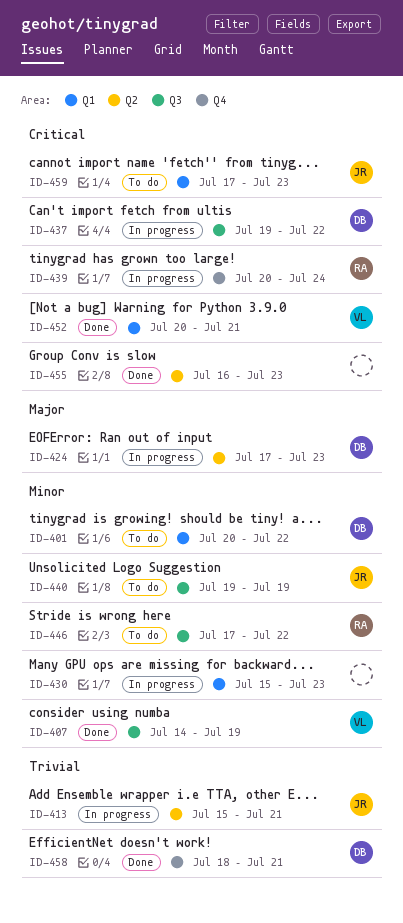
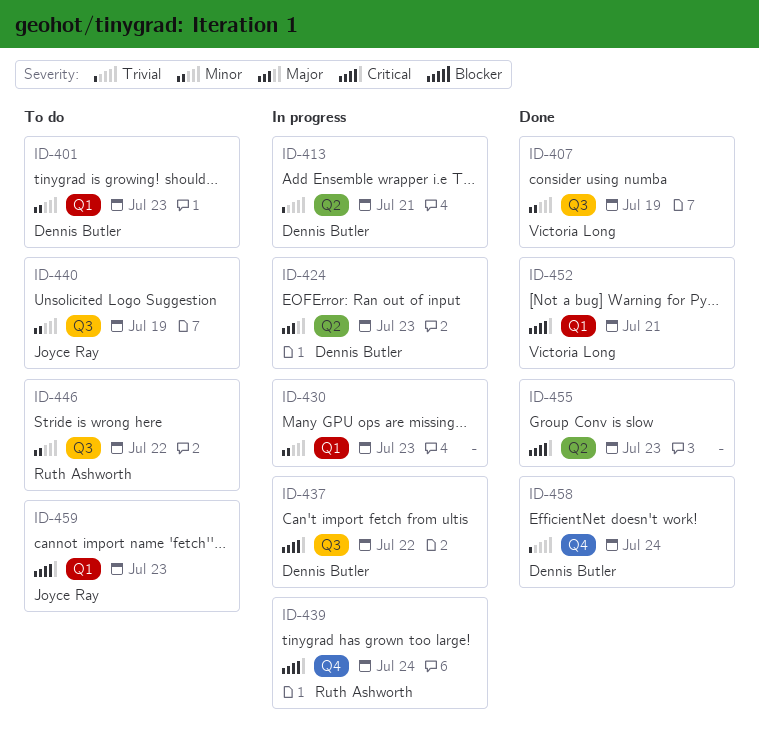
ID-401, due: Jul 22 -> Jul 23
ID-413, owner: Joyce Ray -> Dennis Butler
ID-458, due: Jul 21 -> Jul 24

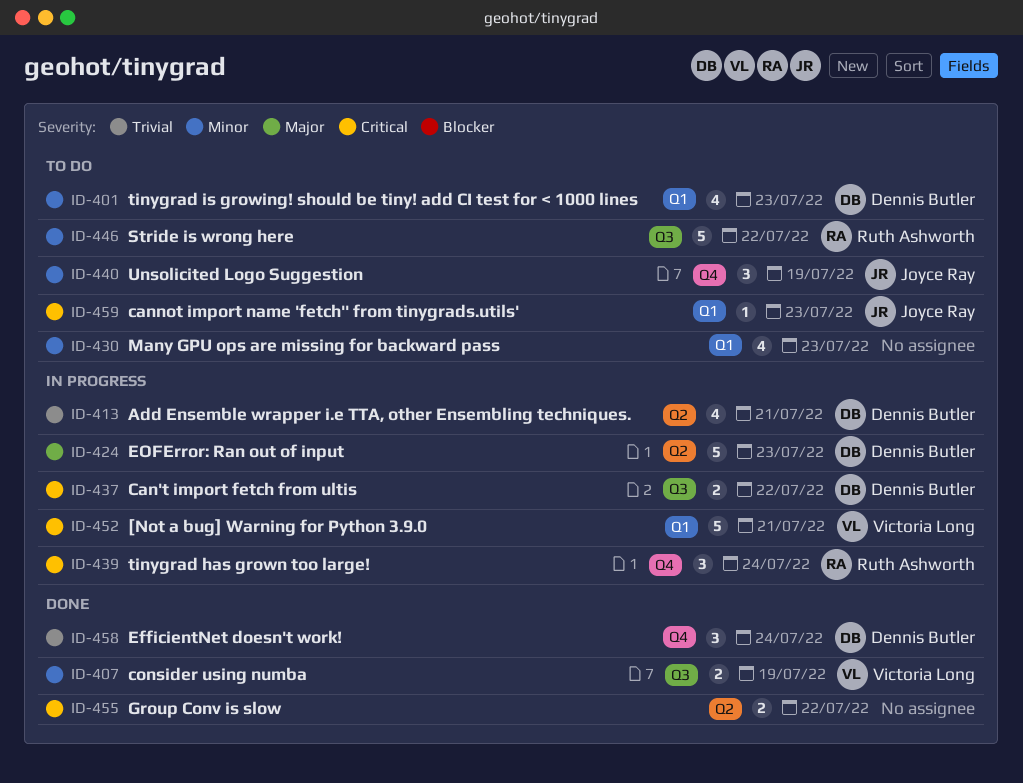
ID-430, status: In progress -> To do
ID-440, label: Q3 -> Q4
ID-452, status: Done -> In progress
ID-455, due: Jul 23 -> Jul 22

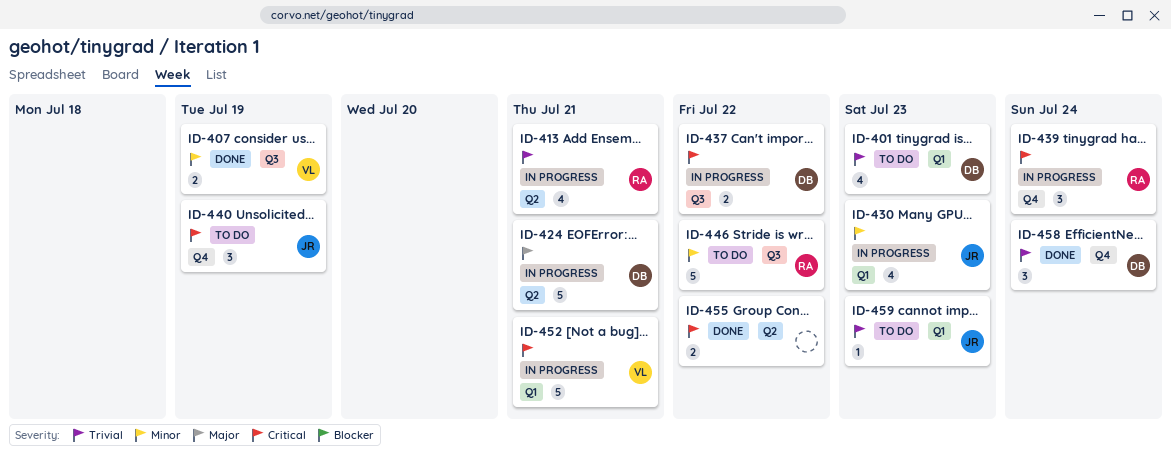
ID-401, priority: Minor -> Trivial
ID-413, owner: Dennis Butler -> Ruth Ashworth
ID-424, due: Jul 23 -> Jul 21
ID-430, status: To do -> In progress
ID-430, owner: none -> Joyce Ray
ID-440, priority: Minor -> Critical
ID-459, priority: Critical -> Trivial

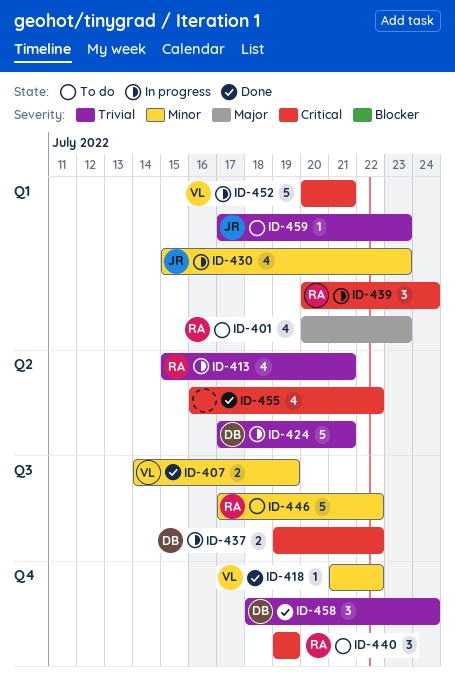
ID-401, owner: DB -> RA
ID-401, priority: Trivial -> Major
ID-418: none -> present
ID-424, priority: Major -> Trivial
ID-439, label: Q4 -> Q1
ID-440, owner: JR -> RA
ID-455, estimate: 2 -> 4

